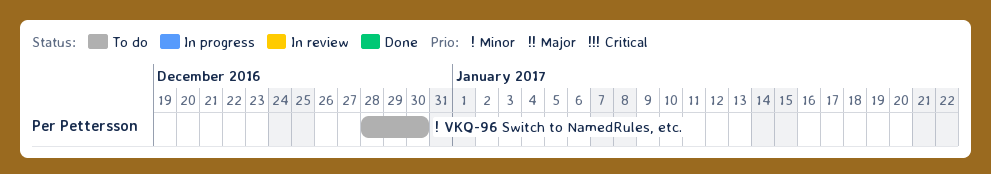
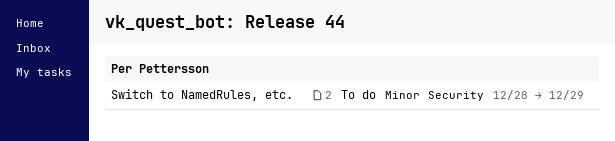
Switch to NamedRules, etc., due: Dec 30 -> Dec 29

